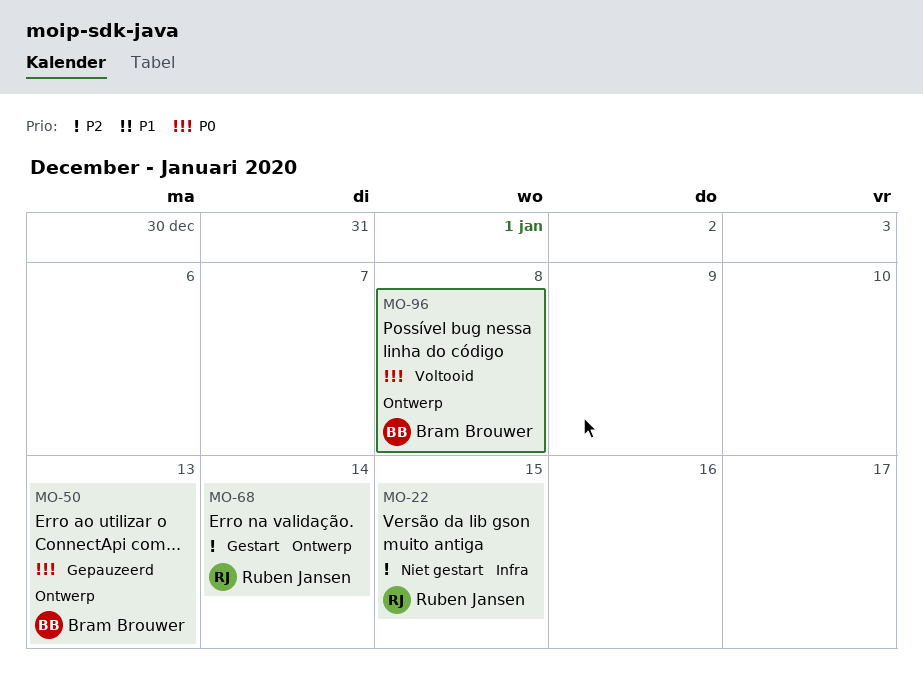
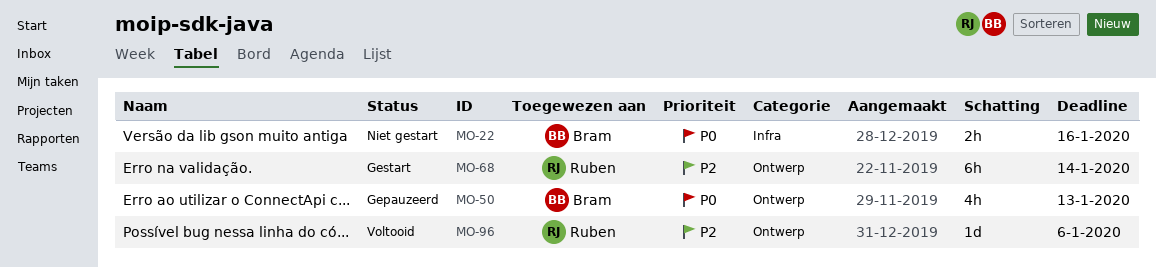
MO-22, owner: Ruben Jansen -> Bram Brouwer
MO-22, priority: P2 -> P0
MO-22, due: Jan 15 -> Jan 16
MO-96, owner: Bram Brouwer -> Ruben Jansen
MO-96, priority: P0 -> P2
MO-96, due: Jan 8 -> Jan 6

